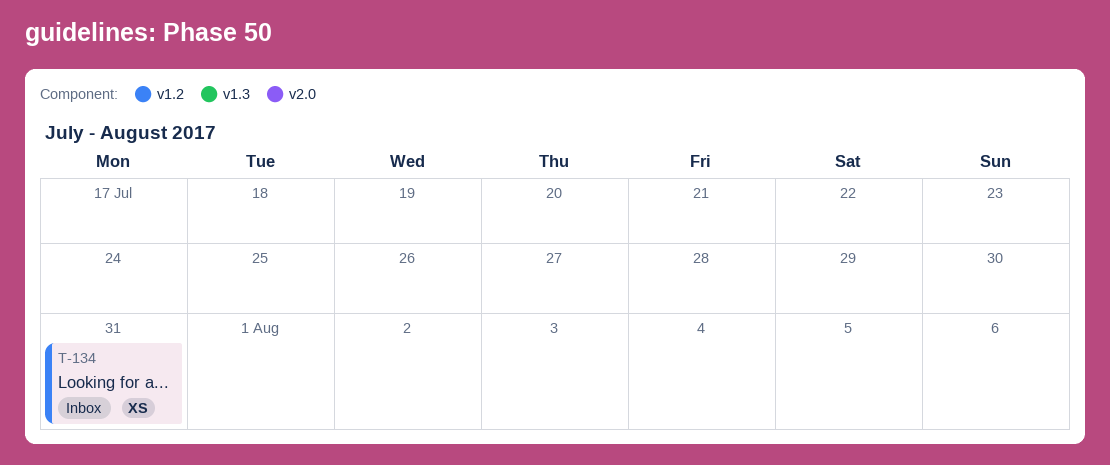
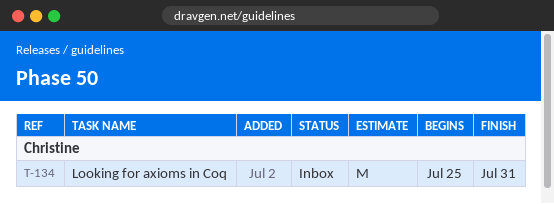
T-134, estimate: XS -> M

